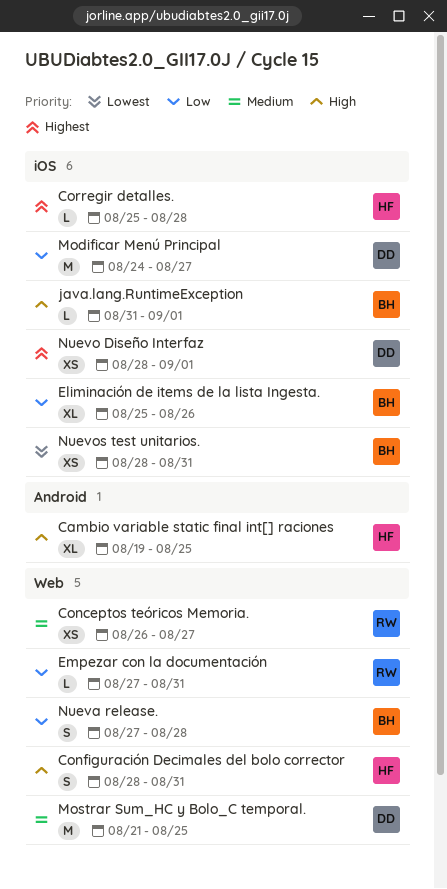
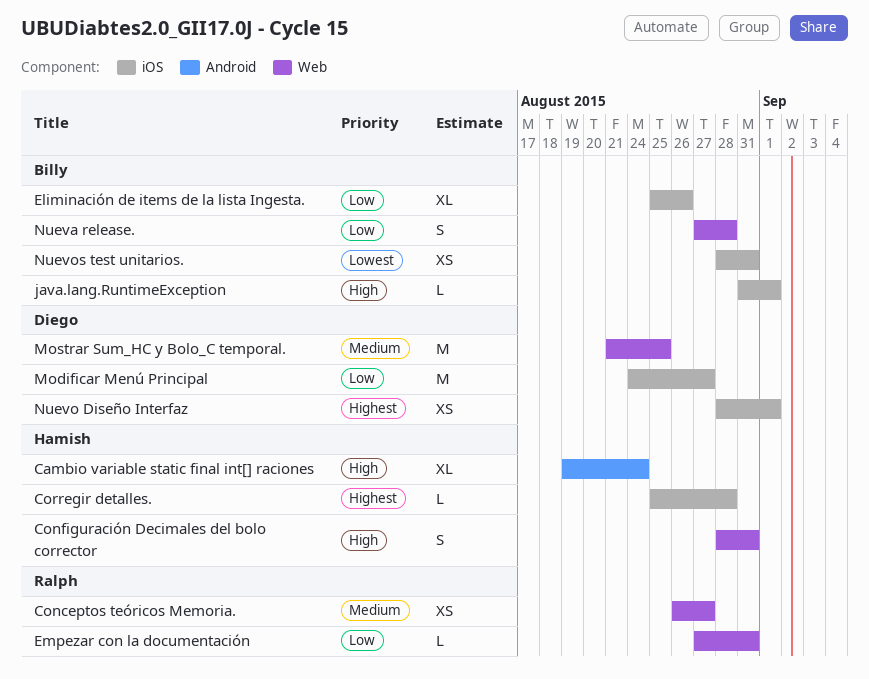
Cambio variable static final int[] raciones, due: Aug 25 -> Aug 24

